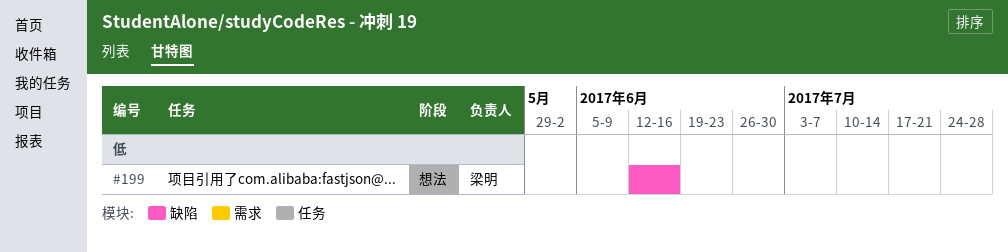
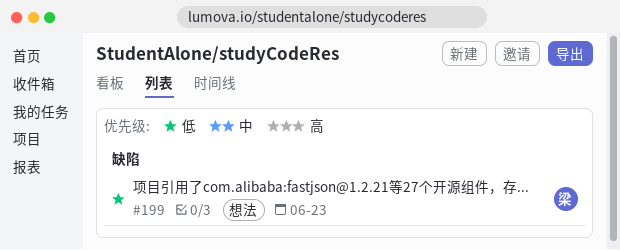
#199, due: Jun 16 -> Jun 23

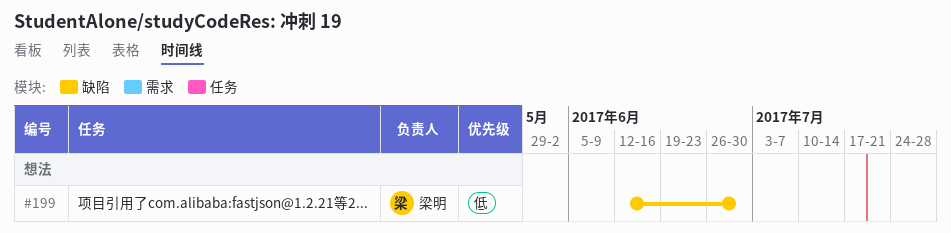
#199, due: Jun 23 -> Jun 30

